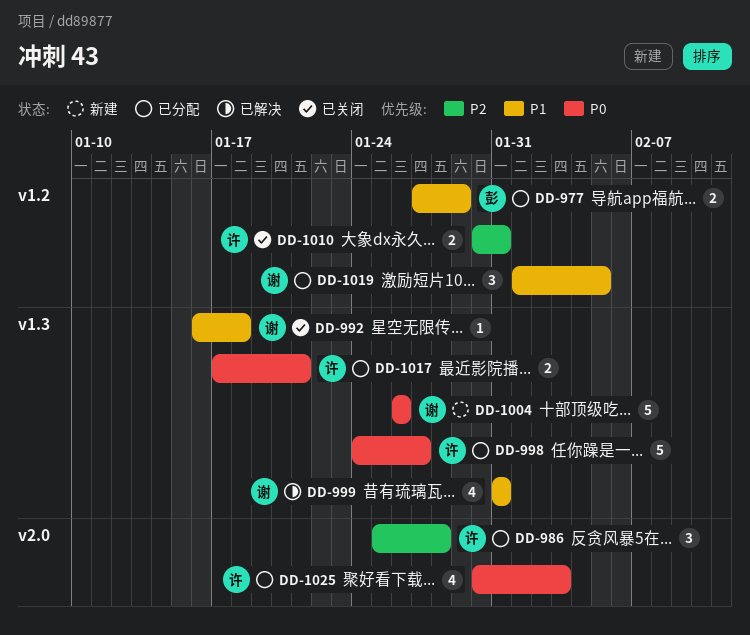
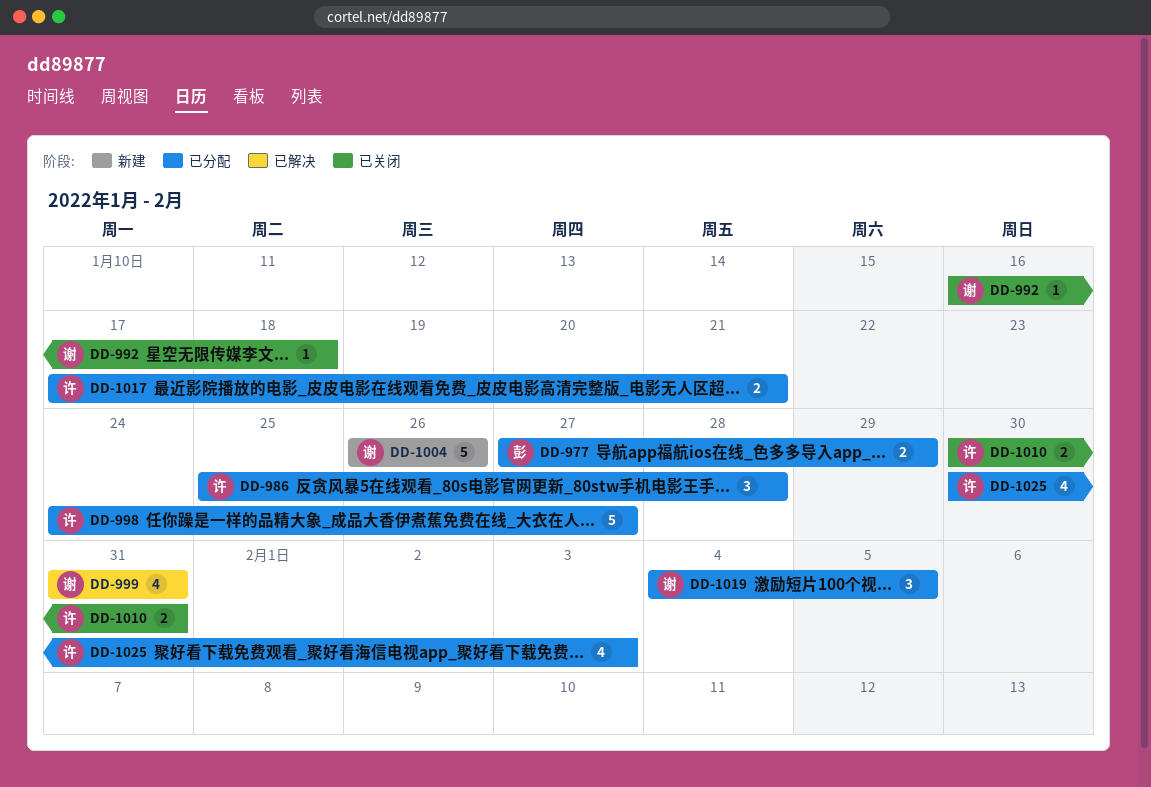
DD-1019, start: Feb 1 -> Feb 4

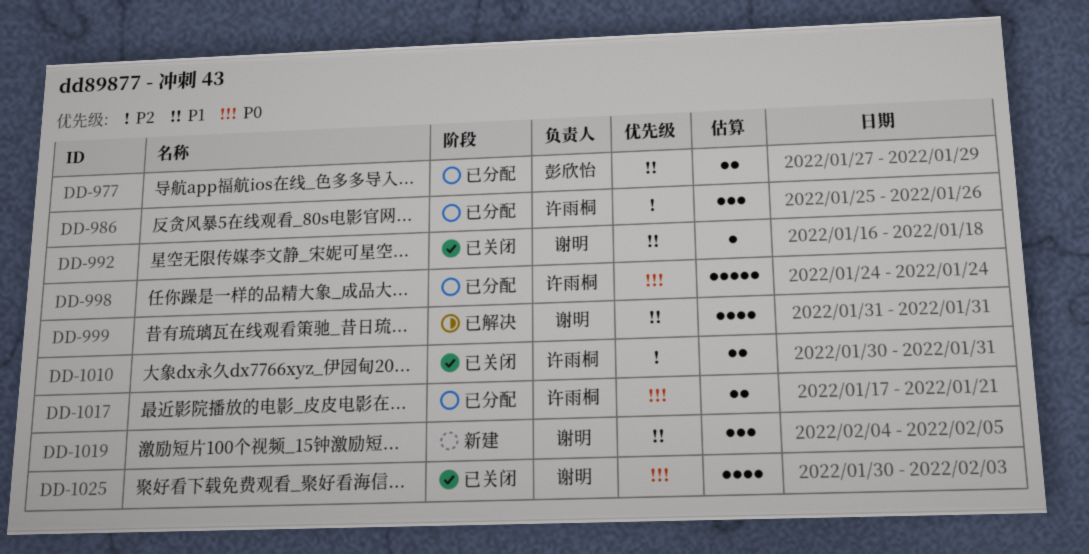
DD-986, due: Jan 28 -> Jan 26
DD-998, due: Jan 27 -> Jan 24
DD-1004: present -> none
DD-1019, status: 已分配 -> 新建
DD-1025, status: 已分配 -> 已关闭
DD-1025, owner: 许雨桐 -> 谢明

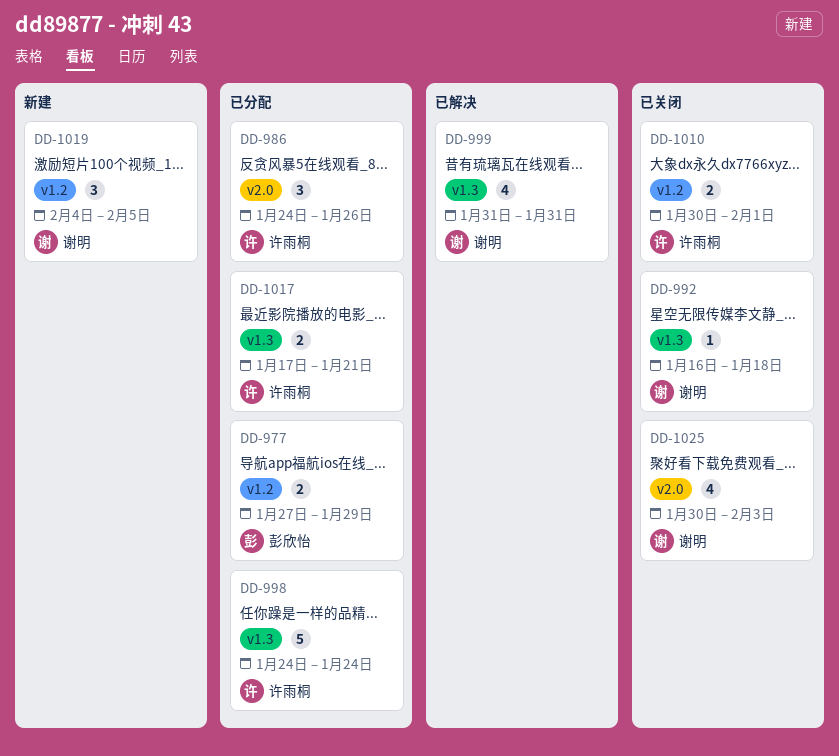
DD-986, start: Jan 25 -> Jan 24
DD-1010, due: Jan 31 -> Feb 1

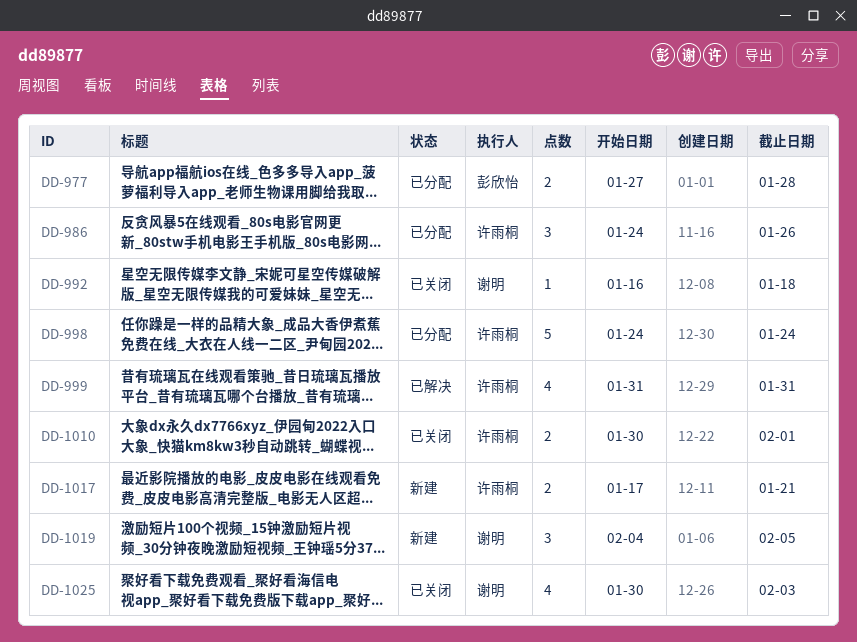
DD-977, due: Jan 29 -> Jan 28
DD-999, owner: 谢明 -> 许雨桐
DD-1017, status: 已分配 -> 新建

